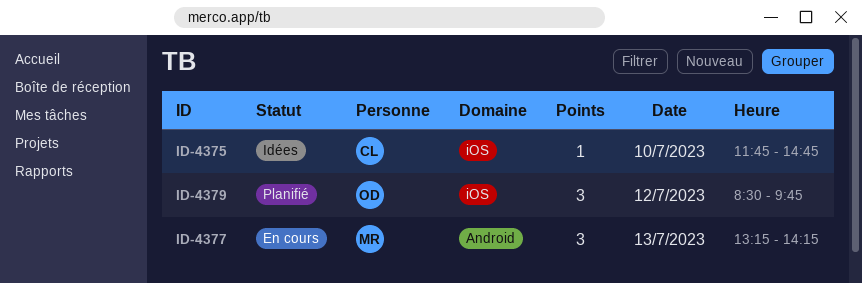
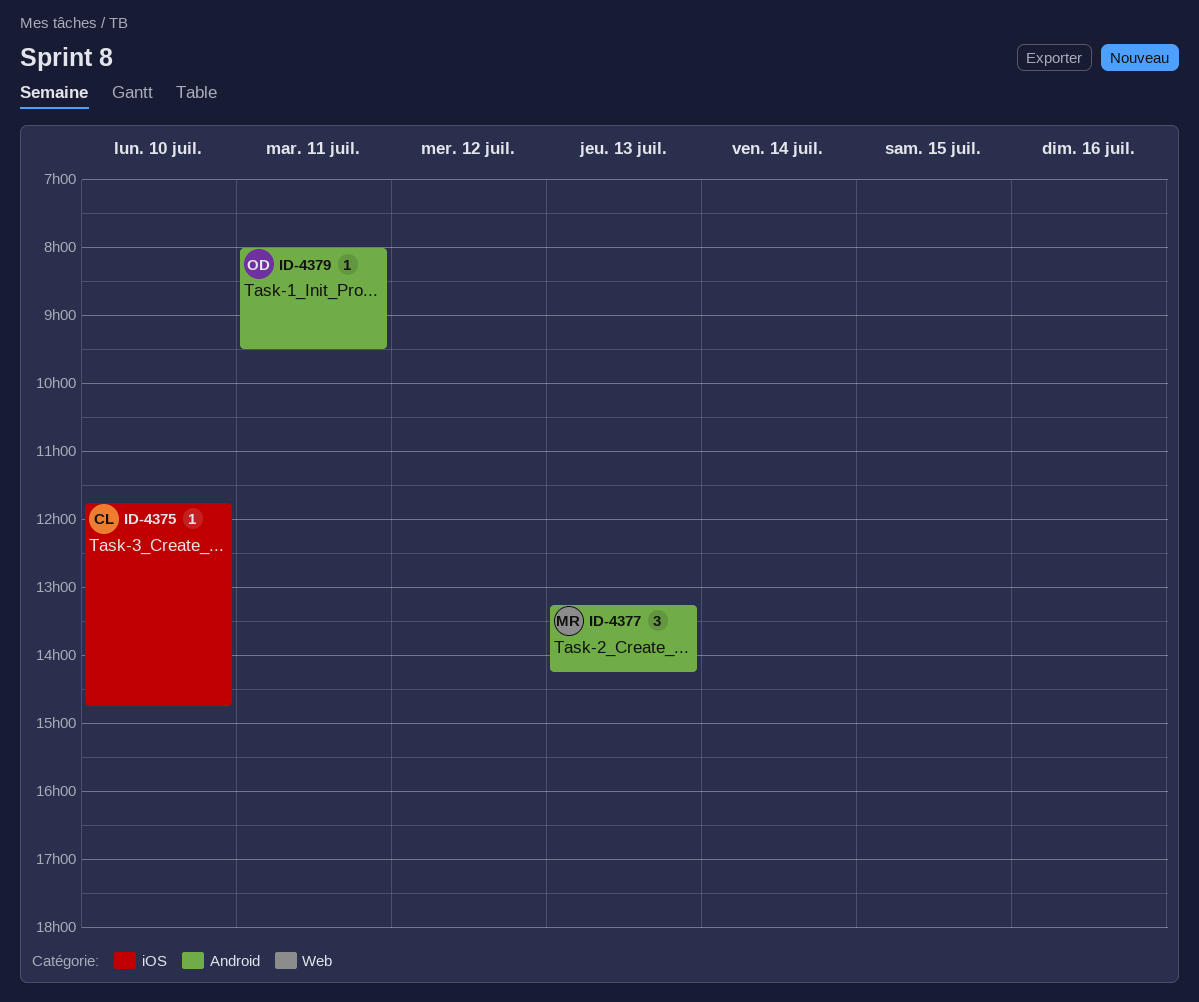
ID-4379, label: iOS -> Android
ID-4379, estimate: 3 -> 1
ID-4379, day: Jul 12 -> Jul 11
ID-4379, begins: 08:30 -> 08:00
ID-4379, ends: 09:45 -> 09:30

